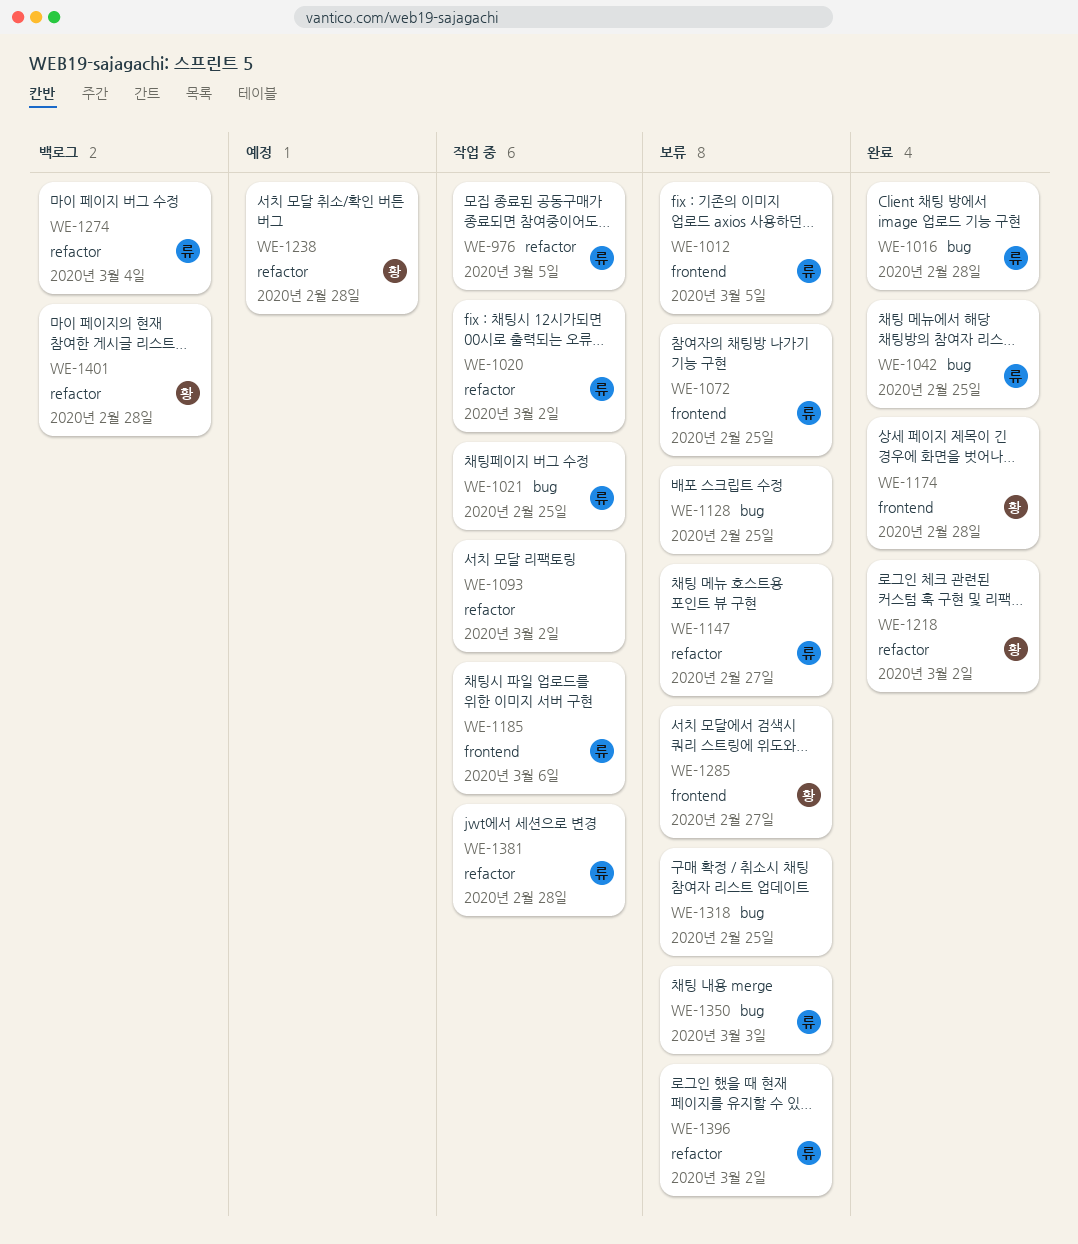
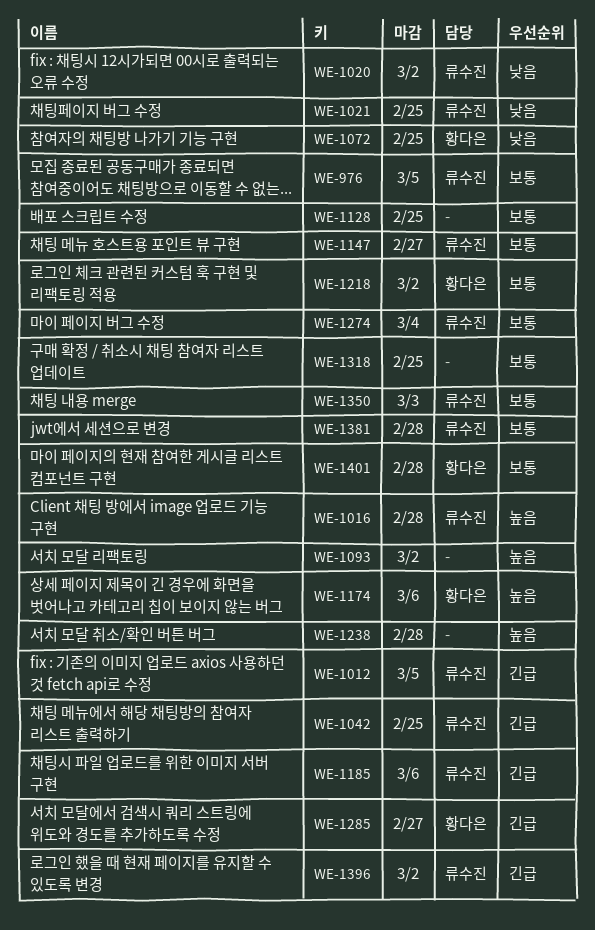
WE-1072, owner: 류수진 -> 황다은
WE-1174, due: Feb 28 -> Mar 6
WE-1238, owner: 황다은 -> none

